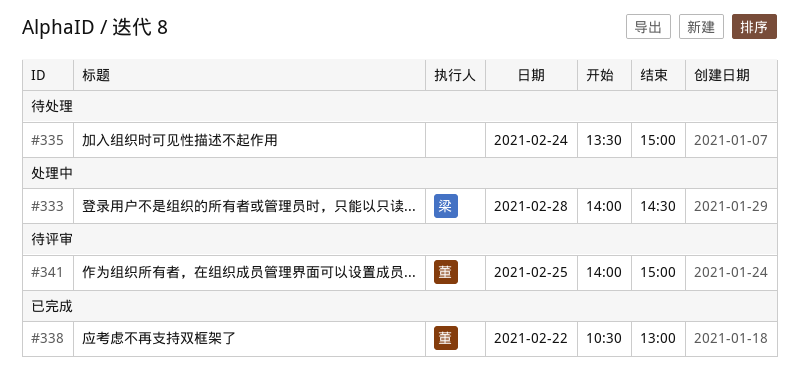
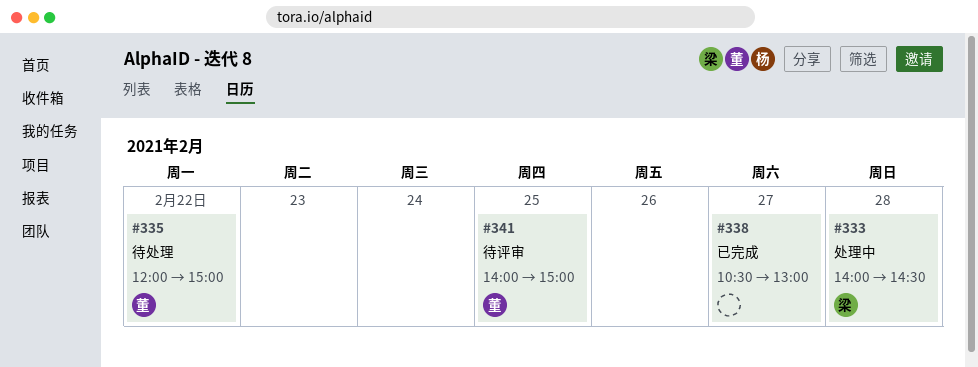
#335, owner: none -> 董
#335, day: Feb 24 -> Feb 22
#335, begins: 13:30 -> 12:00
#338, owner: 董 -> none
#338, day: Feb 22 -> Feb 27

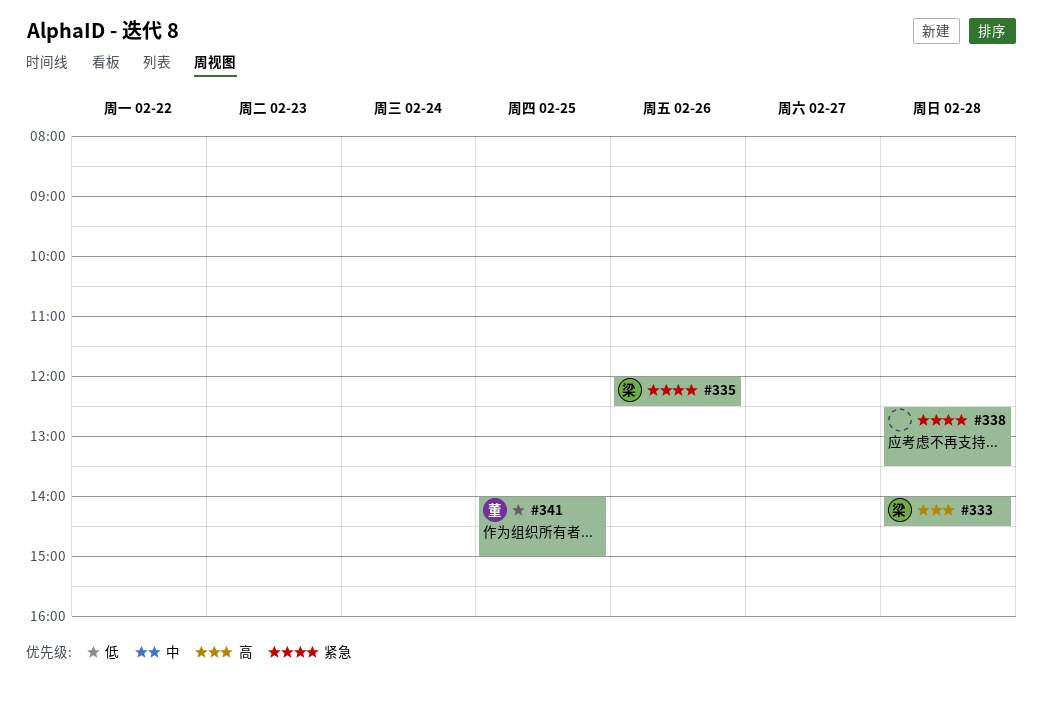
#335, owner: 董 -> 梁
#335, day: Feb 22 -> Feb 26
#335, ends: 15:00 -> 12:30
#338, day: Feb 27 -> Feb 28
#338, begins: 10:30 -> 12:30
#338, ends: 13:00 -> 13:30

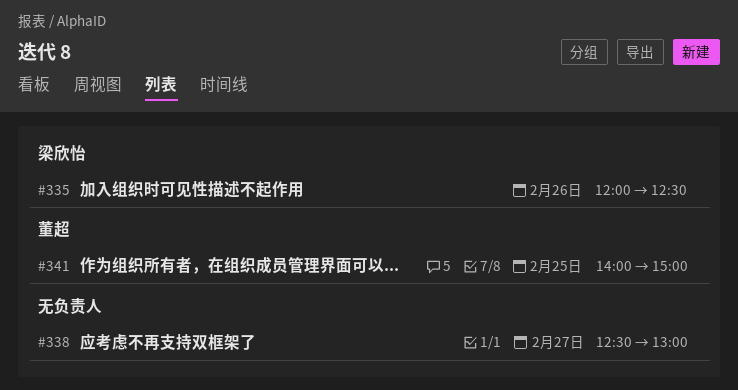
#333: present -> none
#338, day: Feb 28 -> Feb 27
#338, ends: 13:30 -> 13:00

